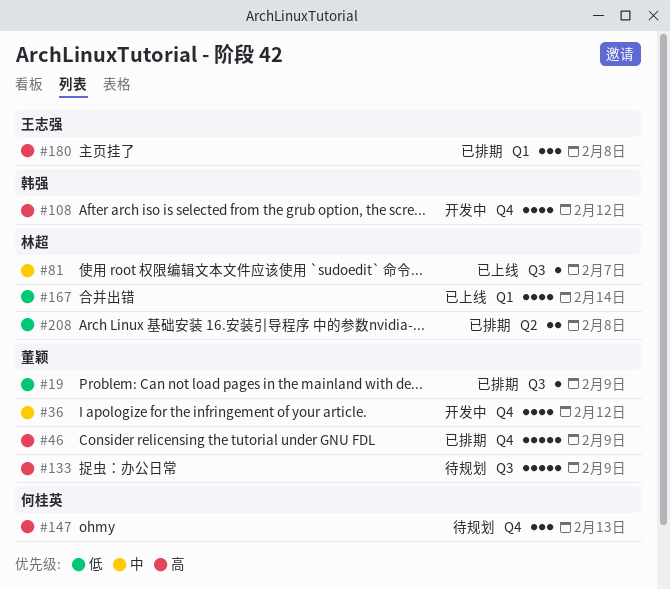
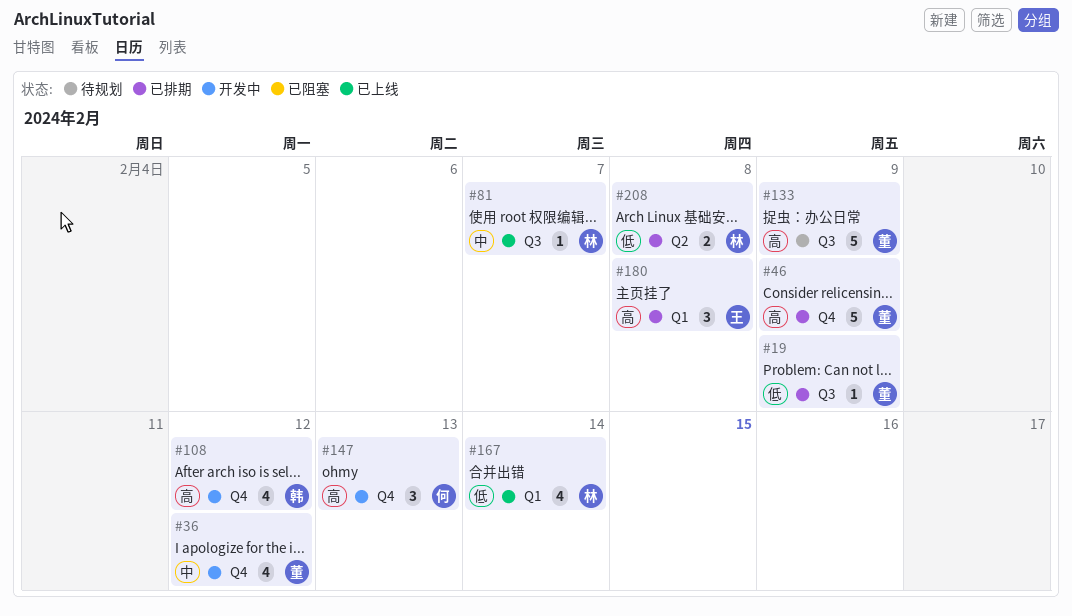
#147, status: 待规划 -> 开发中

